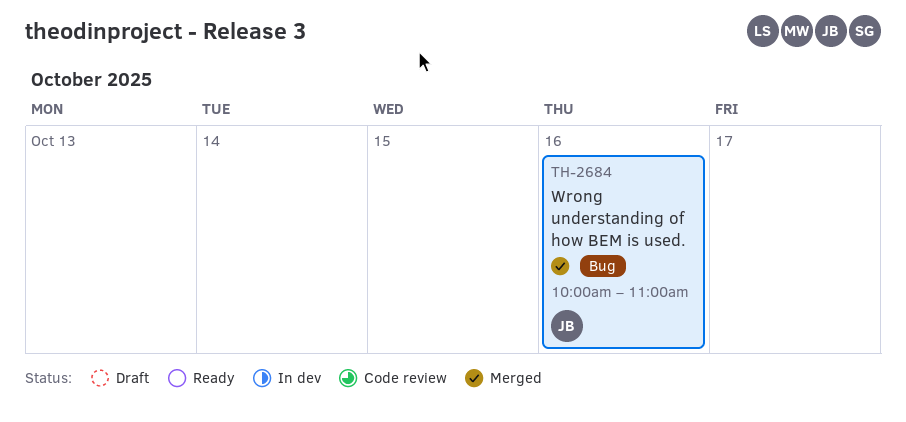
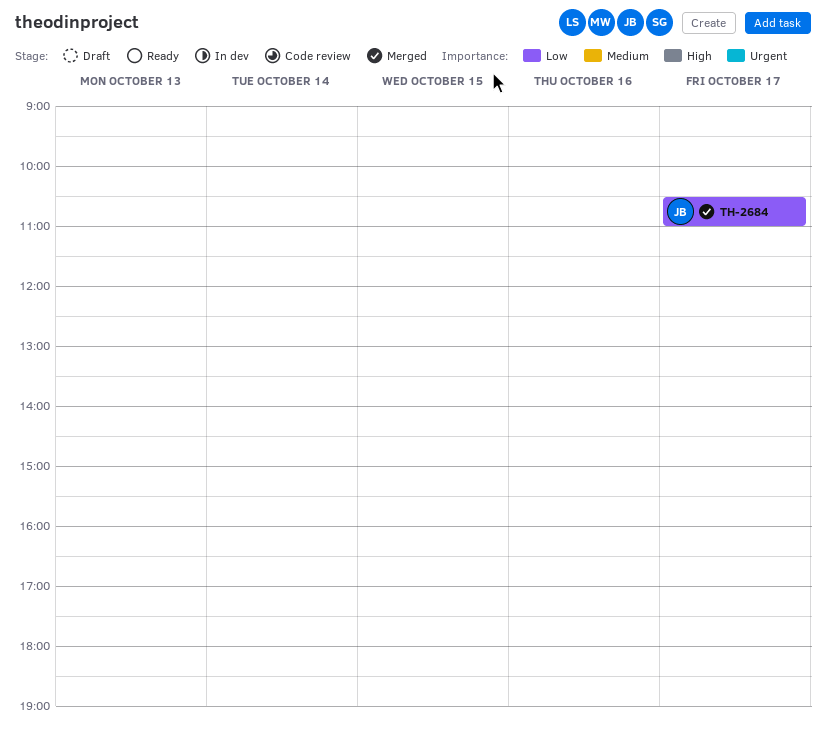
TH-2684, day: Oct 16 -> Oct 17
TH-2684, begins: 10:00 -> 10:30

